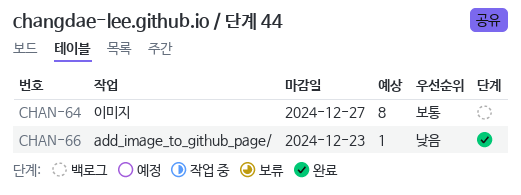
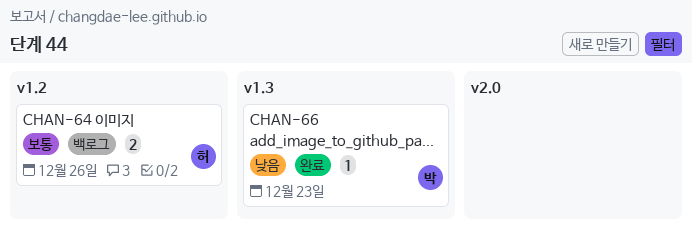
CHAN-64, estimate: 8 -> 2
CHAN-64, due: Dec 27 -> Dec 26

